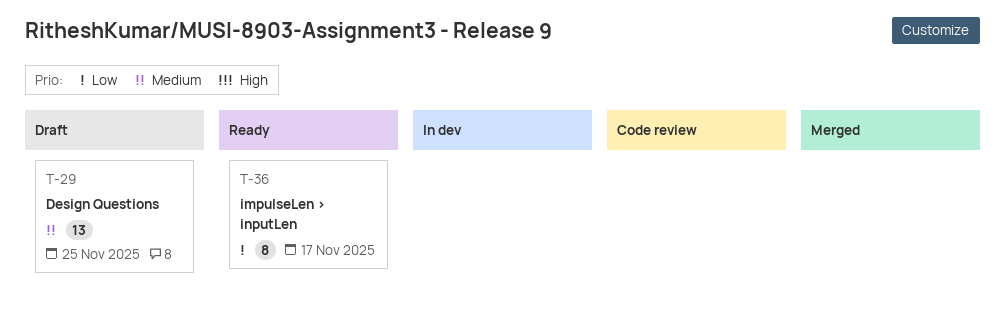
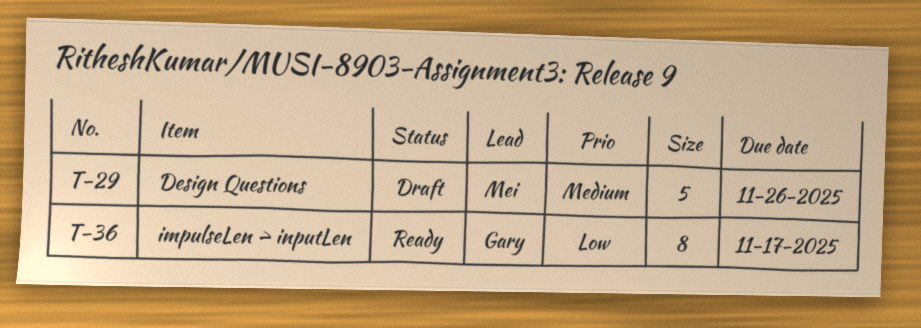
T-29, estimate: 13 -> 5
T-29, due: Nov 25 -> Nov 26

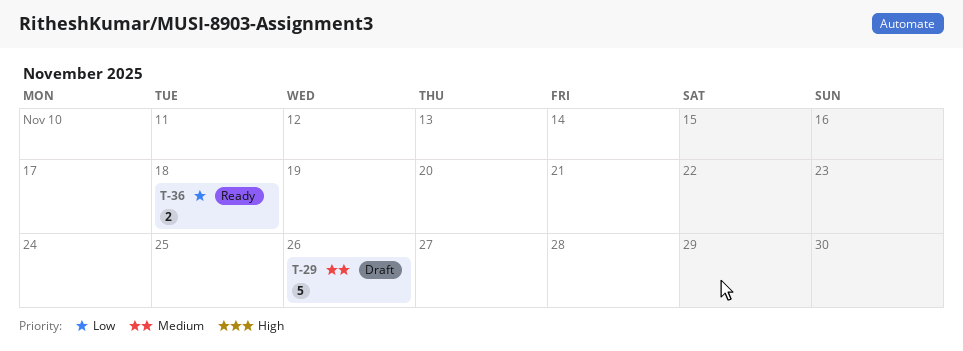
T-36, estimate: 8 -> 2
T-36, due: Nov 17 -> Nov 18

